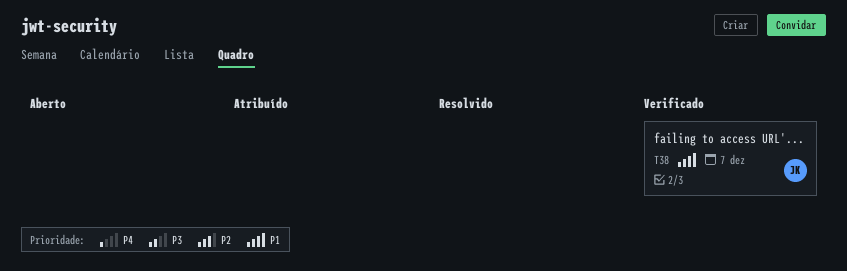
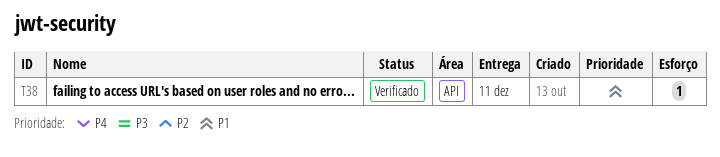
T38, due: Dec 7 -> Dec 11

